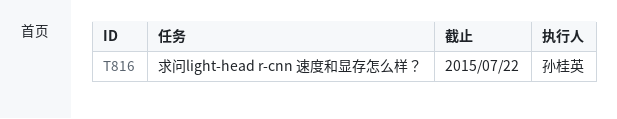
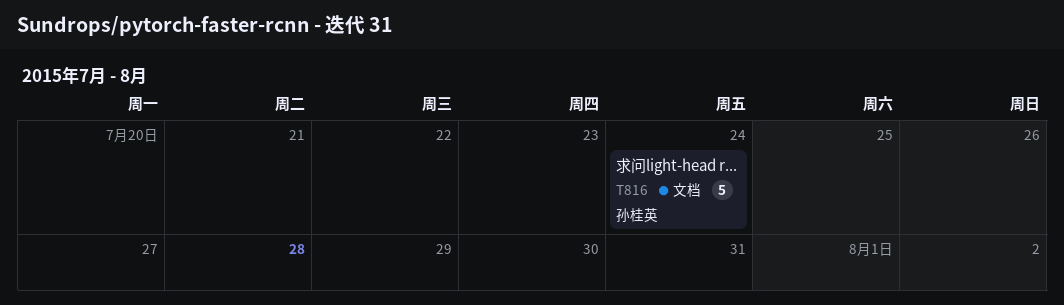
T816, due: Jul 22 -> Jul 24

